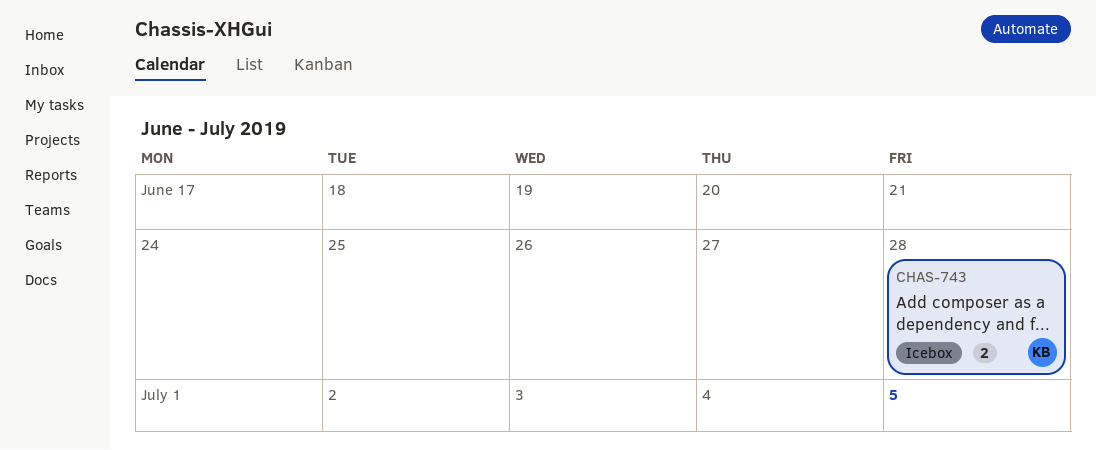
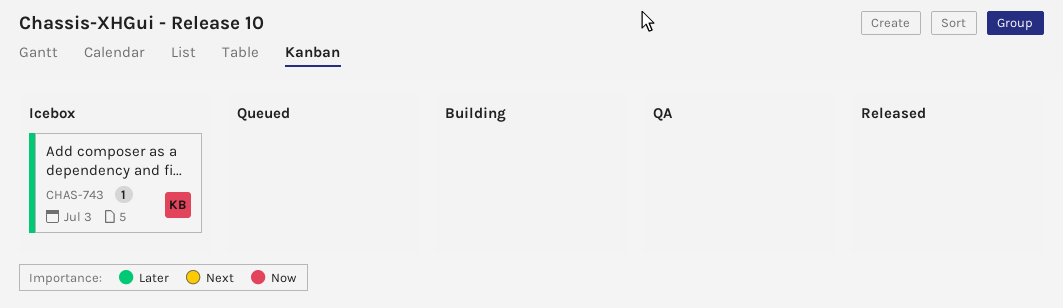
CHAS-743, estimate: 2 -> 1
CHAS-743, due: Jun 28 -> Jul 3

